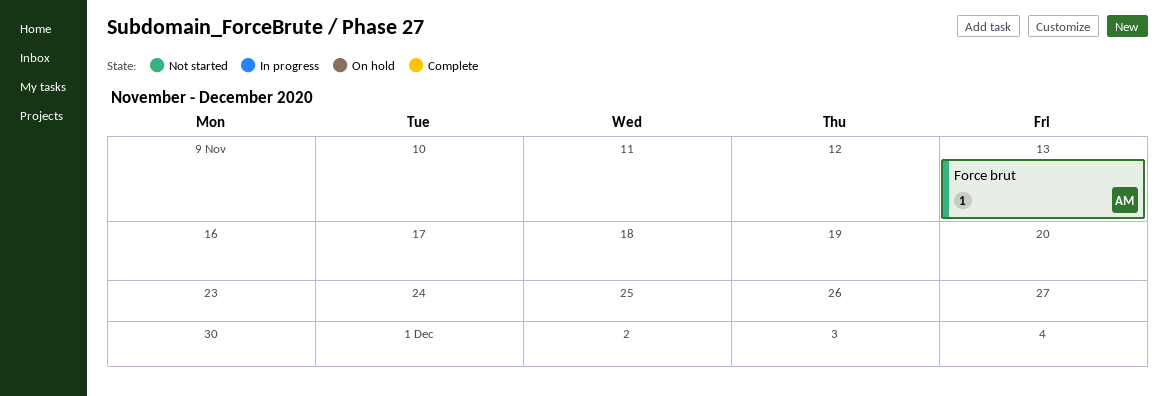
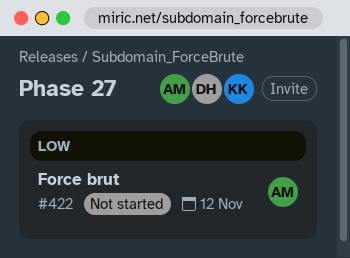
Force brut, due: Nov 13 -> Nov 12

